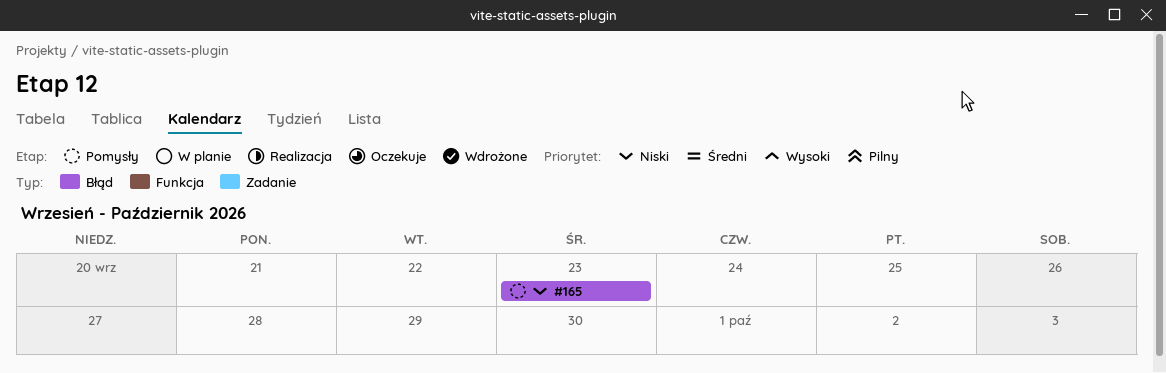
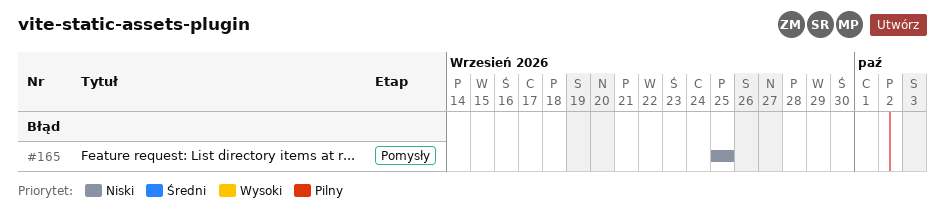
#165, start: Sep 23 -> Sep 25
#165, due: Sep 23 -> Sep 25

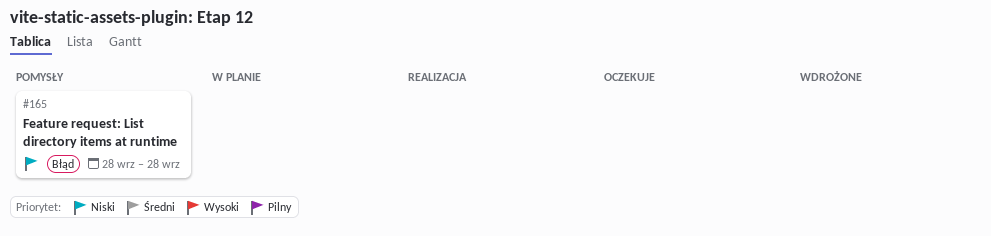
#165, start: Sep 25 -> Sep 28
#165, due: Sep 25 -> Sep 28

